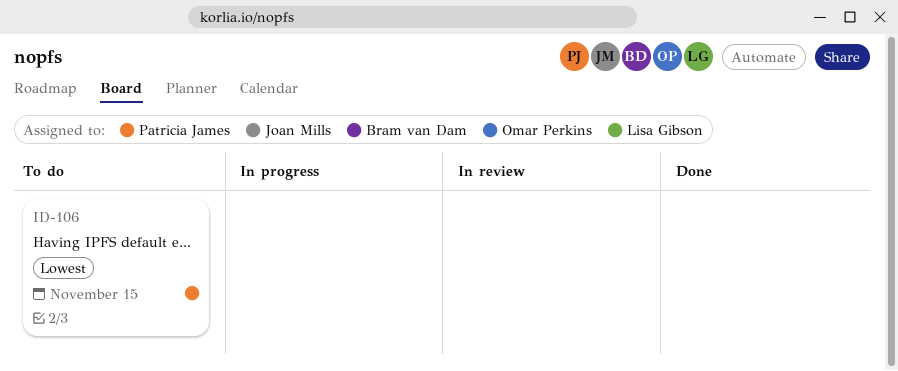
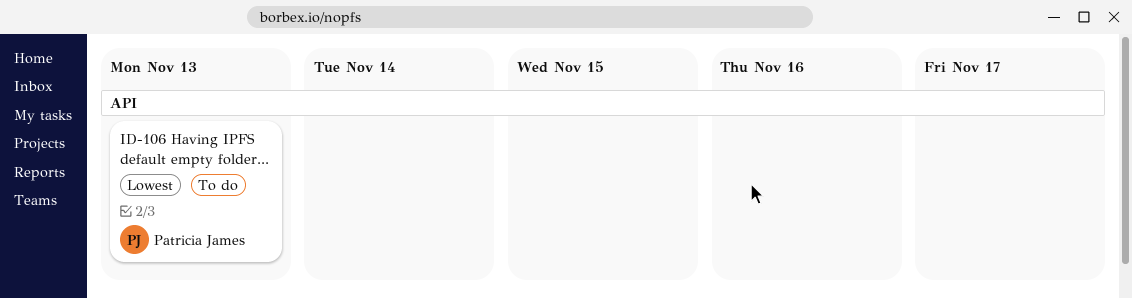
ID-106, due: Nov 15 -> Nov 13

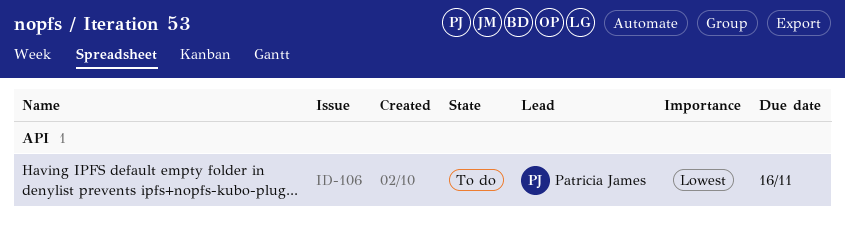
ID-106, due: Nov 13 -> Nov 16

